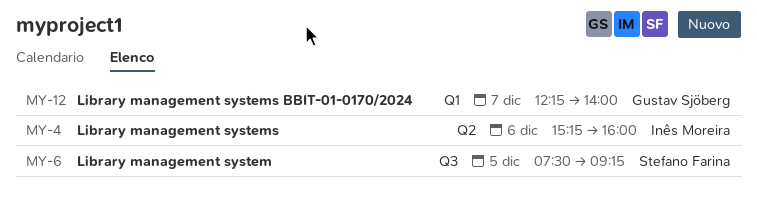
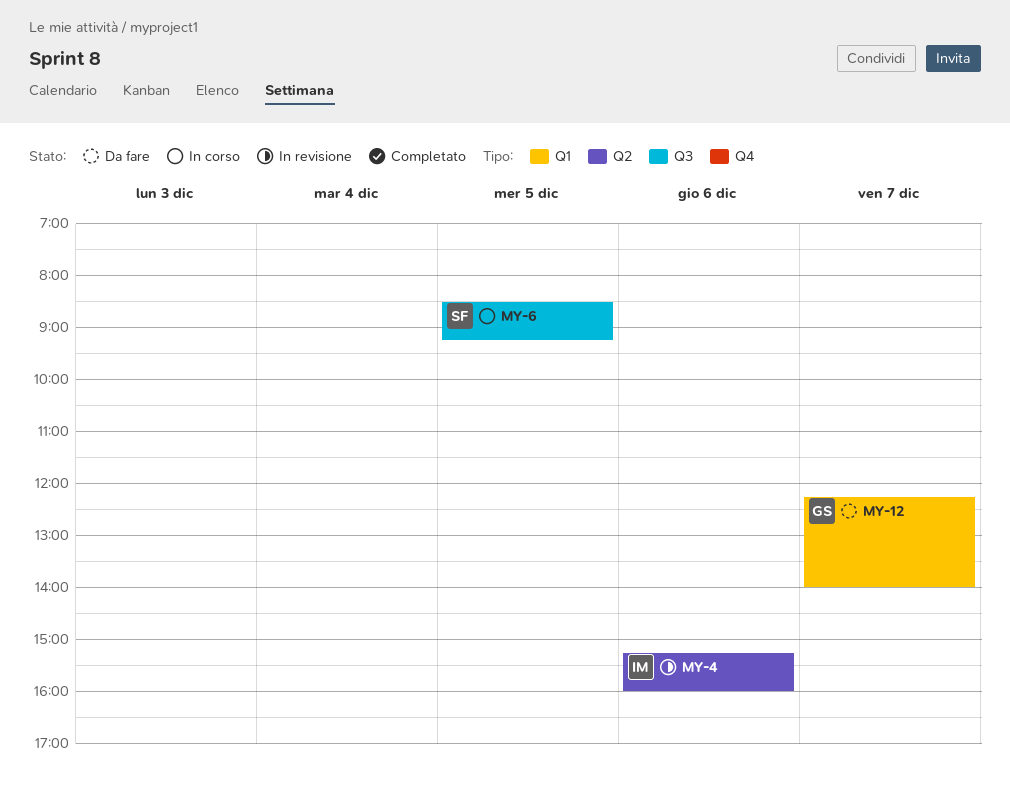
MY-6, begins: 07:30 -> 08:30

